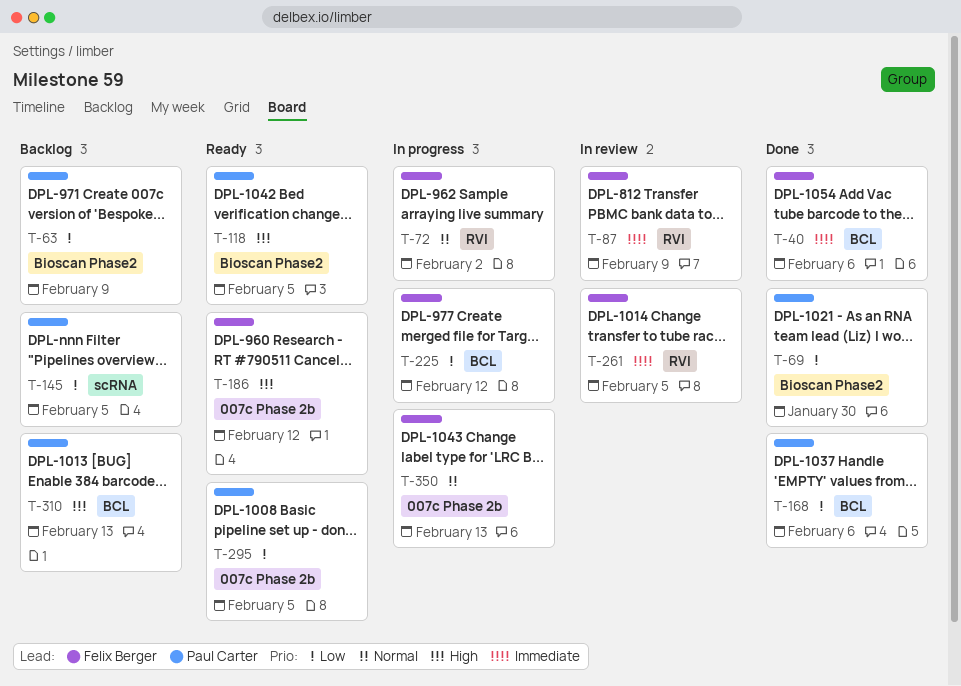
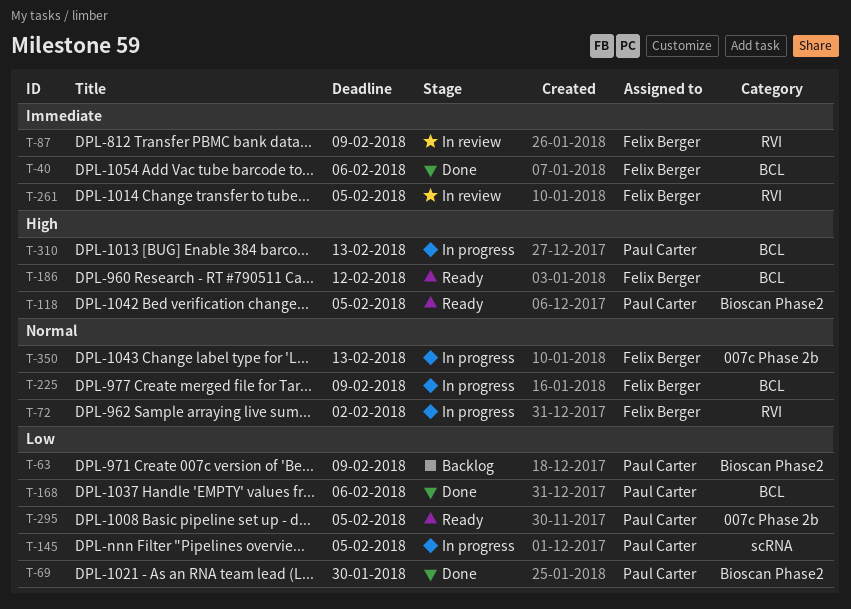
T-145, status: Backlog -> In progress
T-186, label: 007c Phase 2b -> BCL
T-225, priority: Low -> Normal
T-225, due: Feb 12 -> Feb 9
T-310, status: Backlog -> In progress

